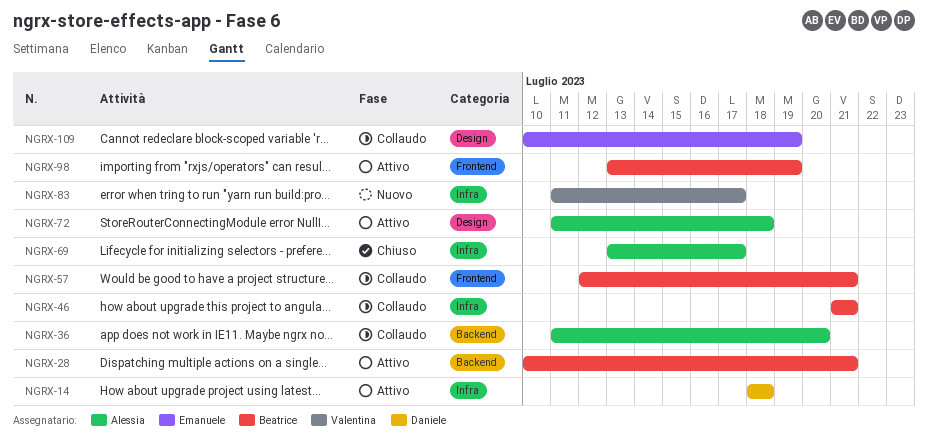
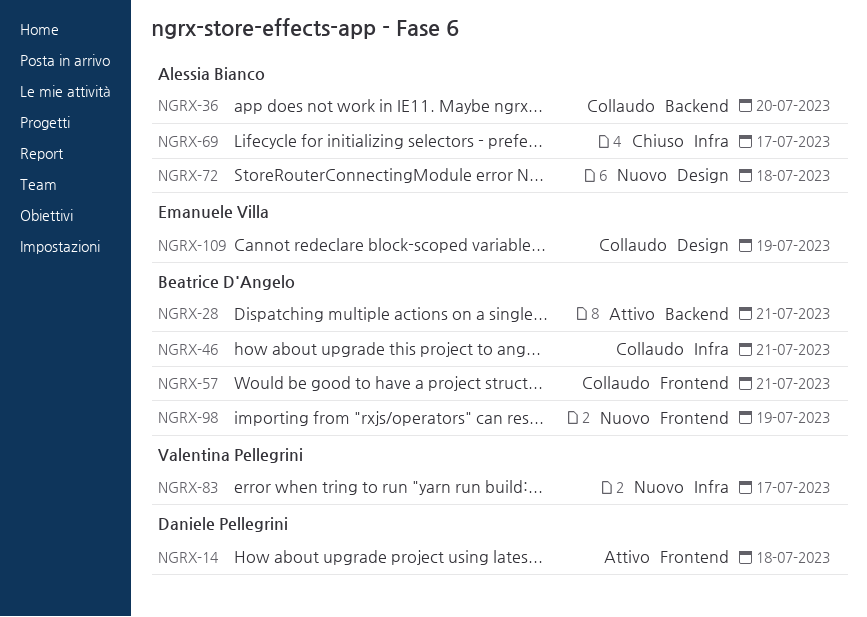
NGRX-14, label: Infra -> Frontend
NGRX-72, status: Attivo -> Nuovo
NGRX-98, status: Attivo -> Nuovo

